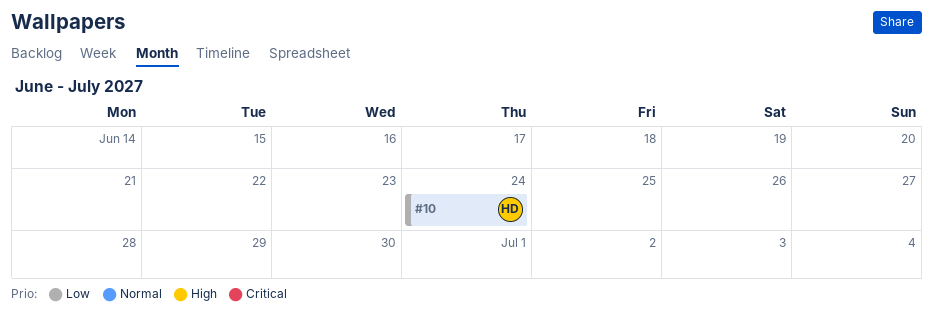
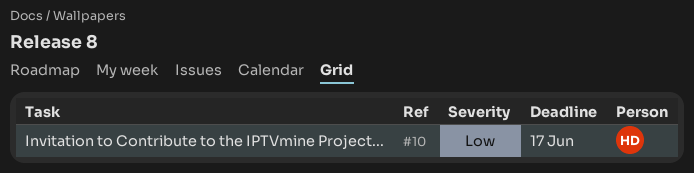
#10, due: Jun 24 -> Jun 17

